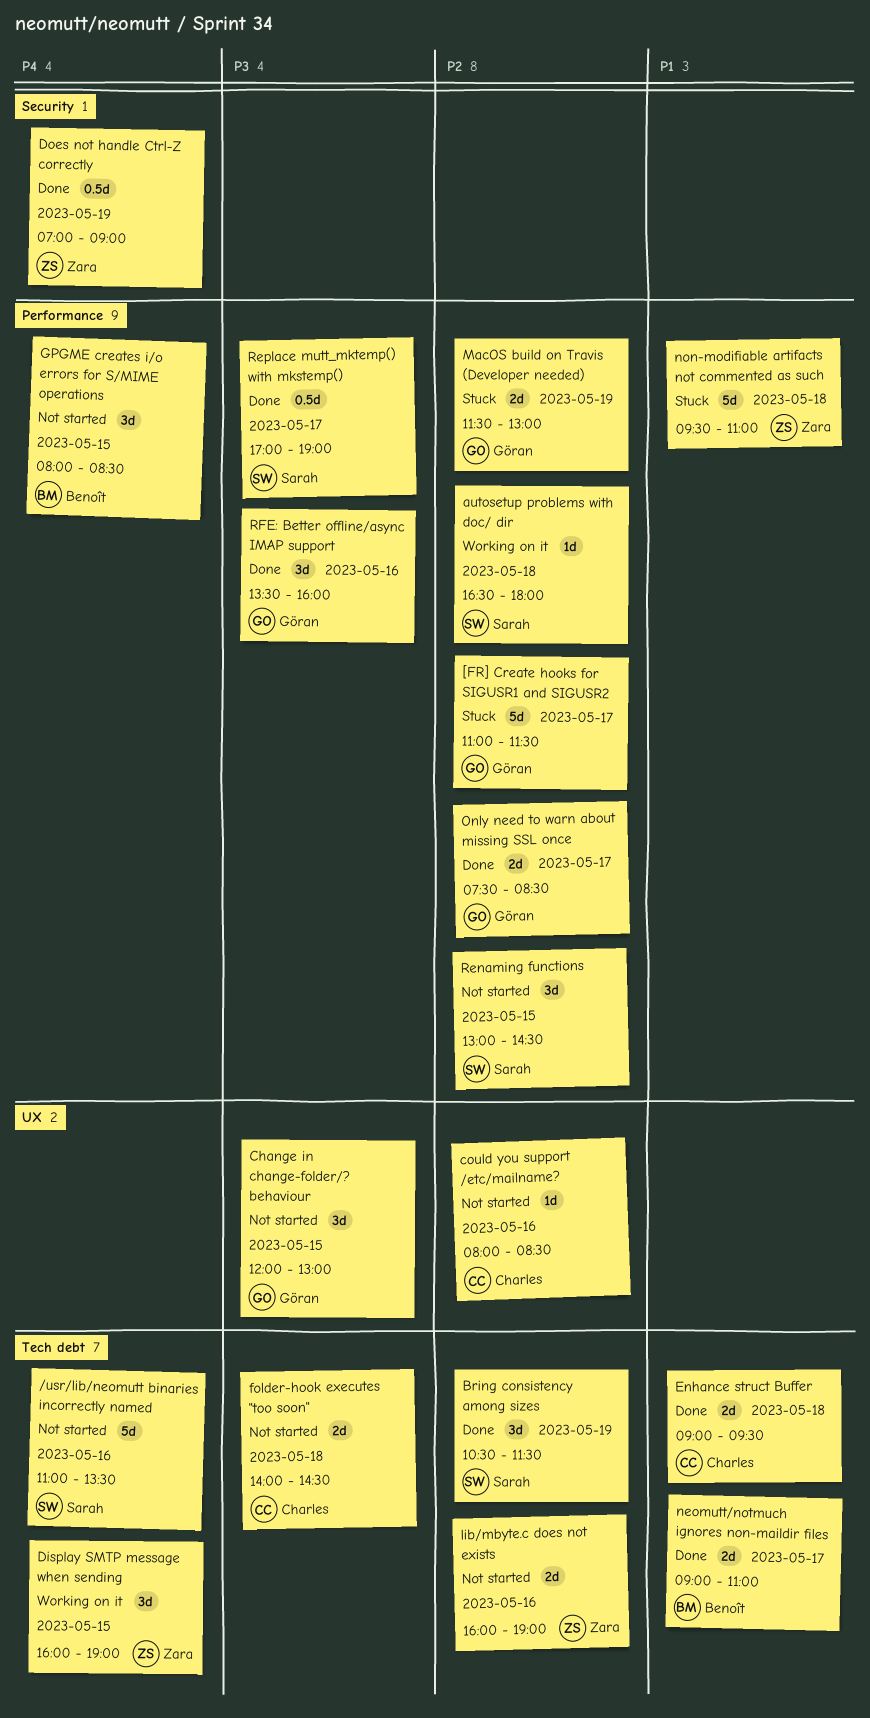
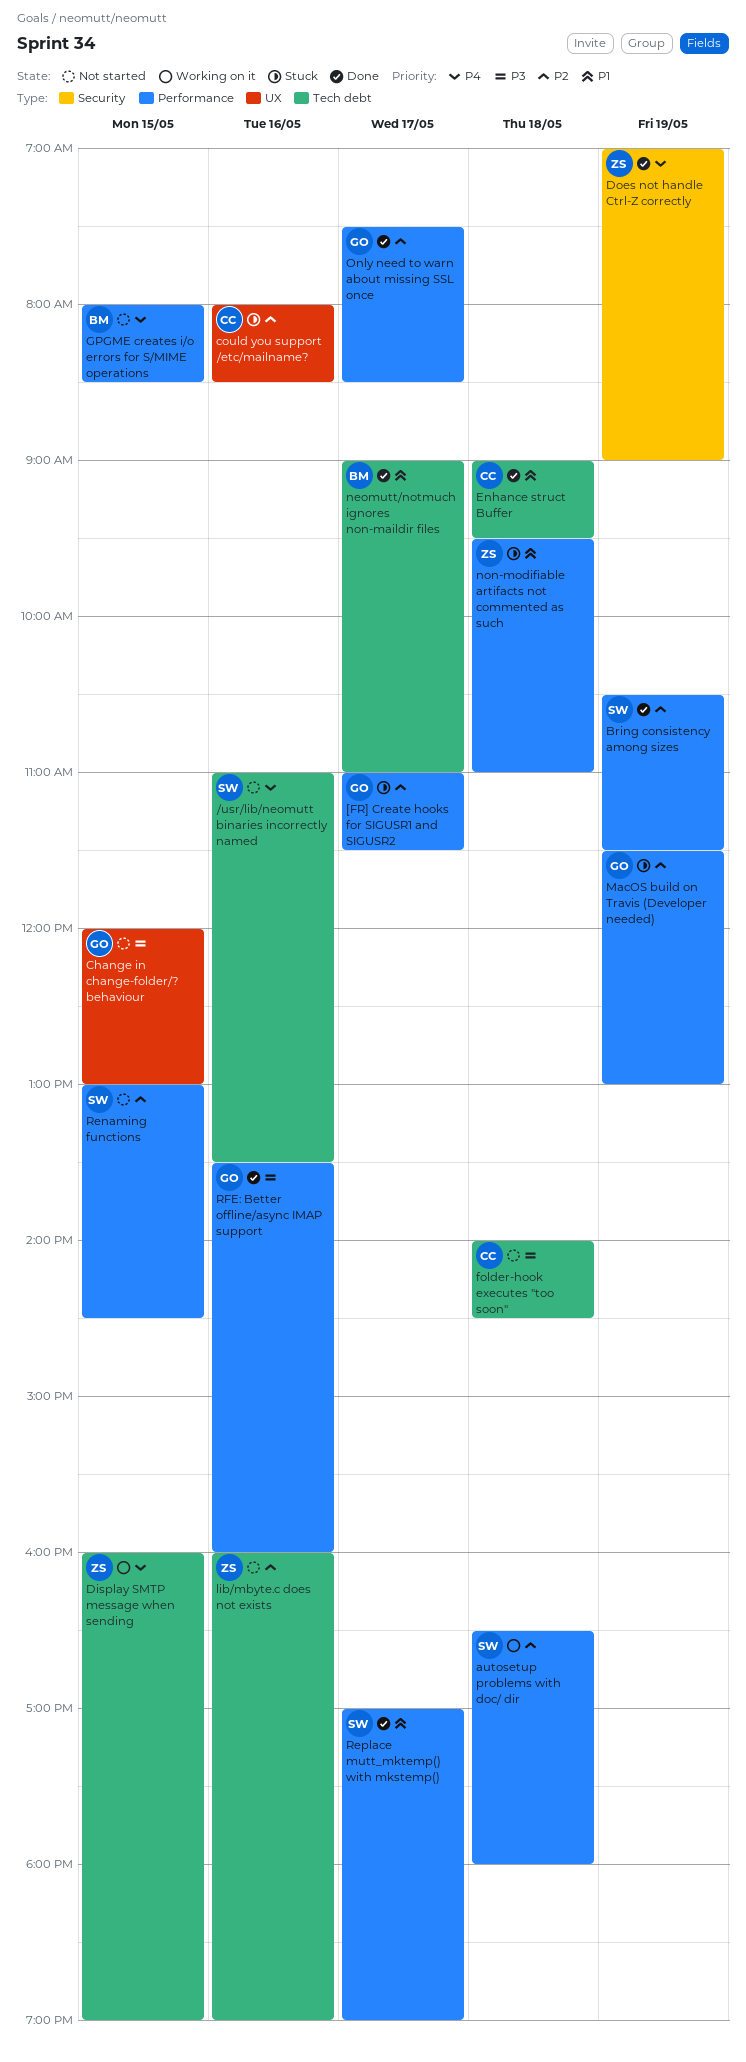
Bring consistency among sizes, label: Tech debt -> Performance
could you support /etc/mailname?, status: Not started -> Stuck
Replace mutt_mktemp() with mkstemp(), priority: P3 -> P1

